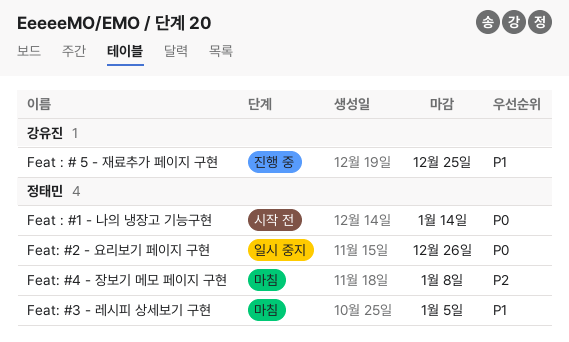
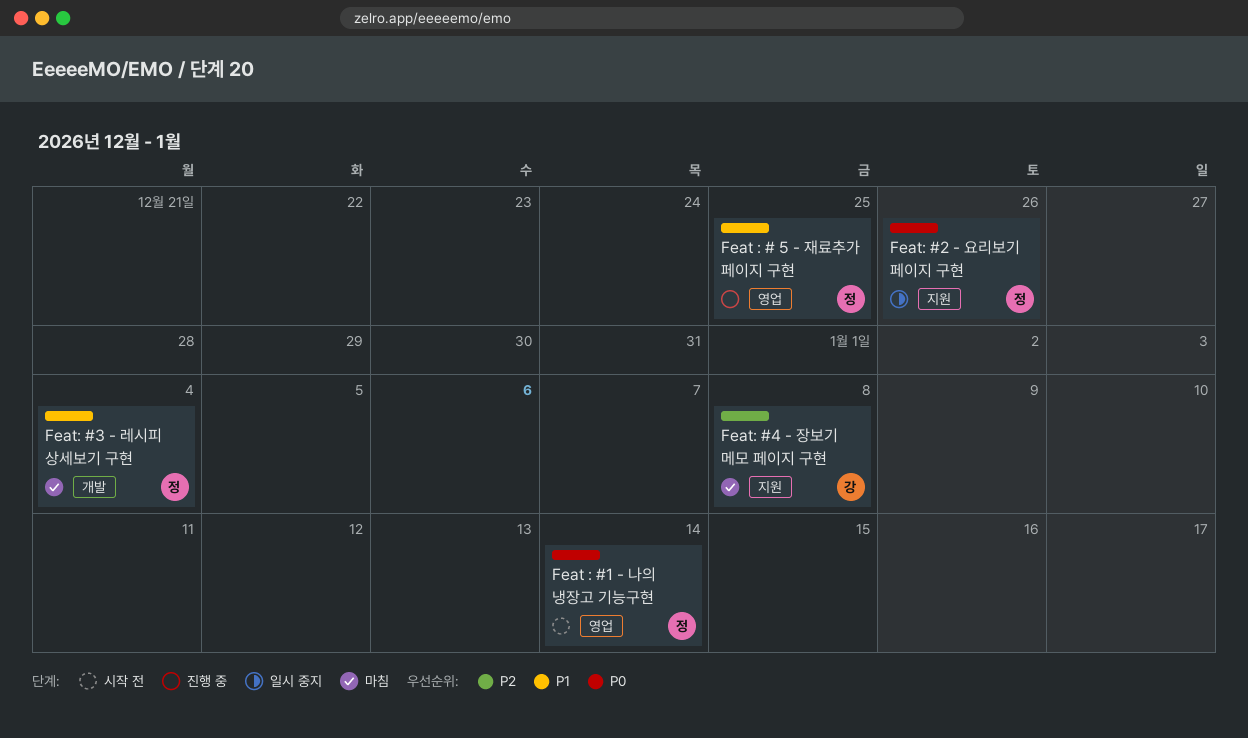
Feat : # 5 - 재료추가 페이지 구현, owner: 강유진 -> 정태민
Feat: #3 - 레시피 상세보기 구현, due: Jan 5 -> Jan 4
Feat: #4 - 장보기 메모 페이지 구현, owner: 정태민 -> 강유진

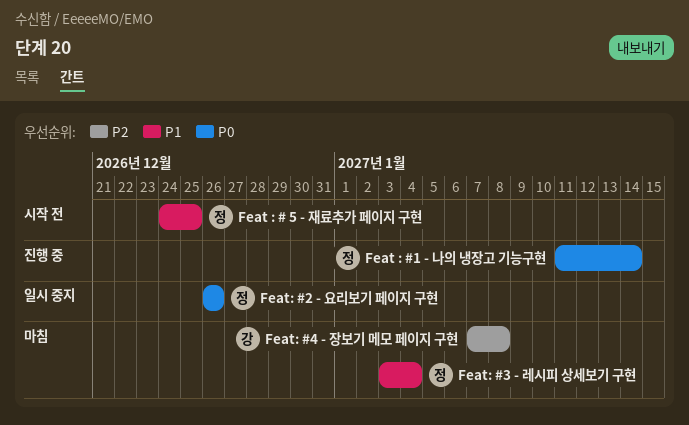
Feat : # 5 - 재료추가 페이지 구현, status: 진행 중 -> 시작 전
Feat : #1 - 나의 냉장고 기능구현, status: 시작 전 -> 진행 중

